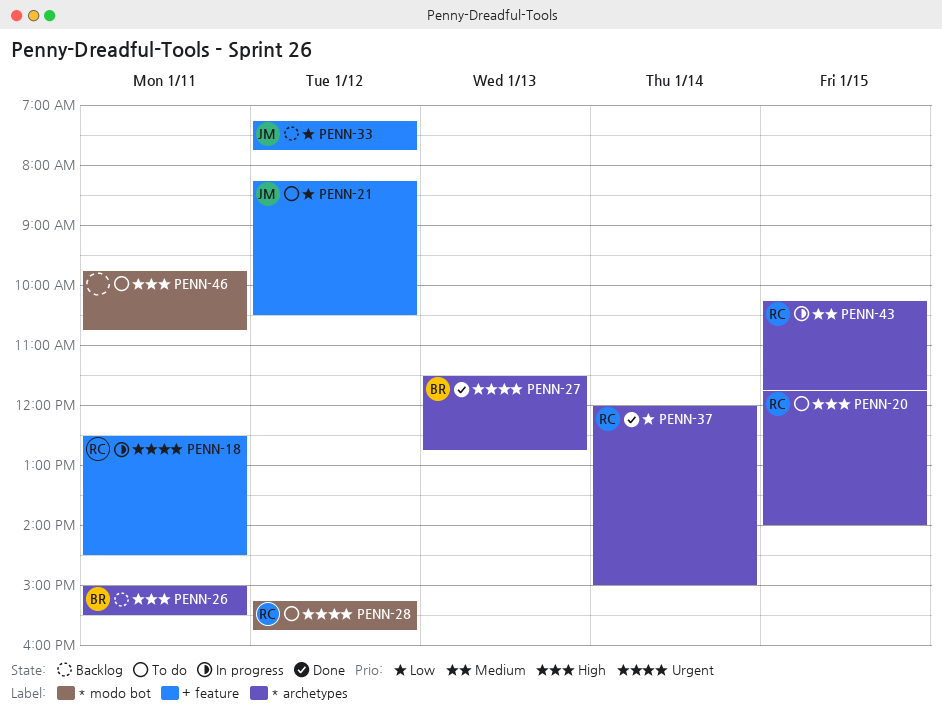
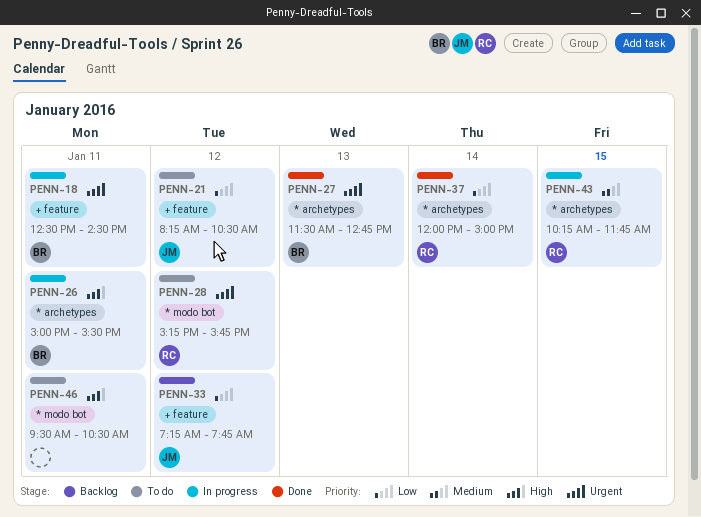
PENN-18, owner: RC -> BR
PENN-20: present -> none
PENN-26, status: Backlog -> In progress
PENN-46, begins: 09:45 -> 09:30
PENN-46, ends: 10:45 -> 10:30

